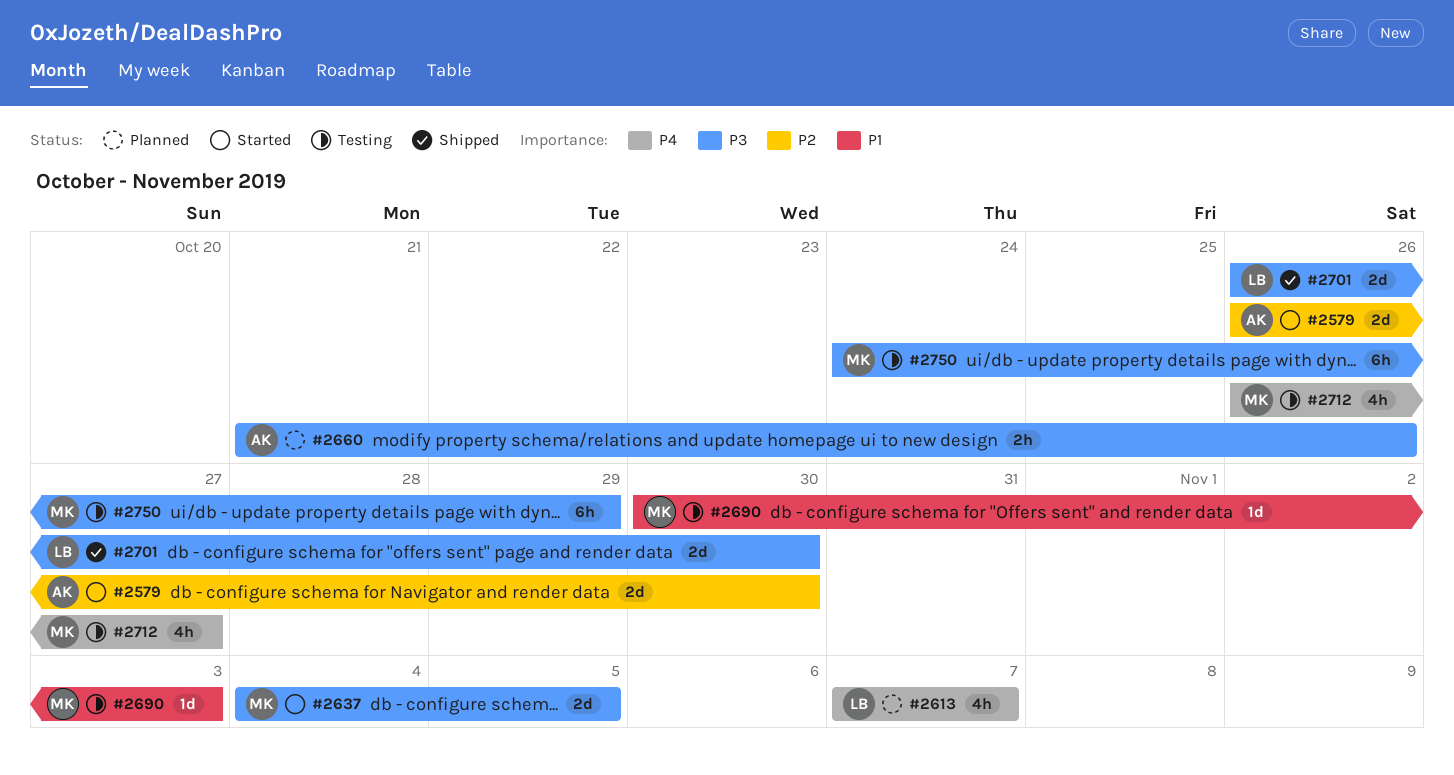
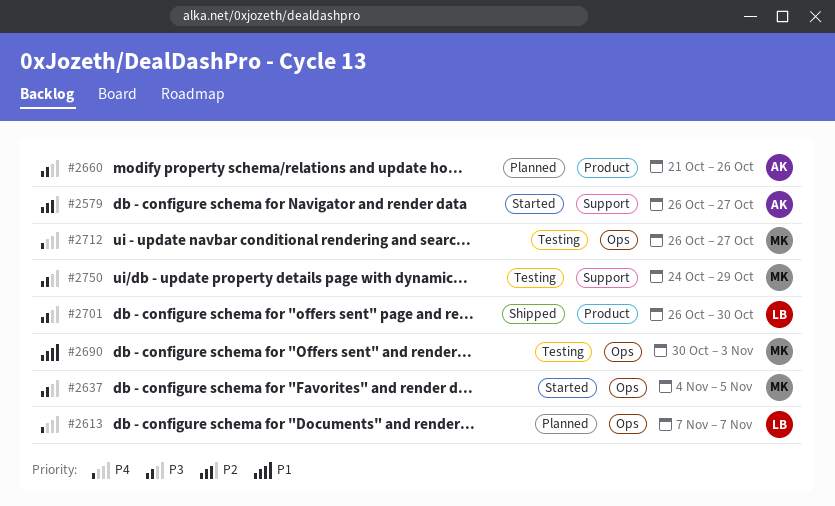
#2579, due: Oct 30 -> Oct 27

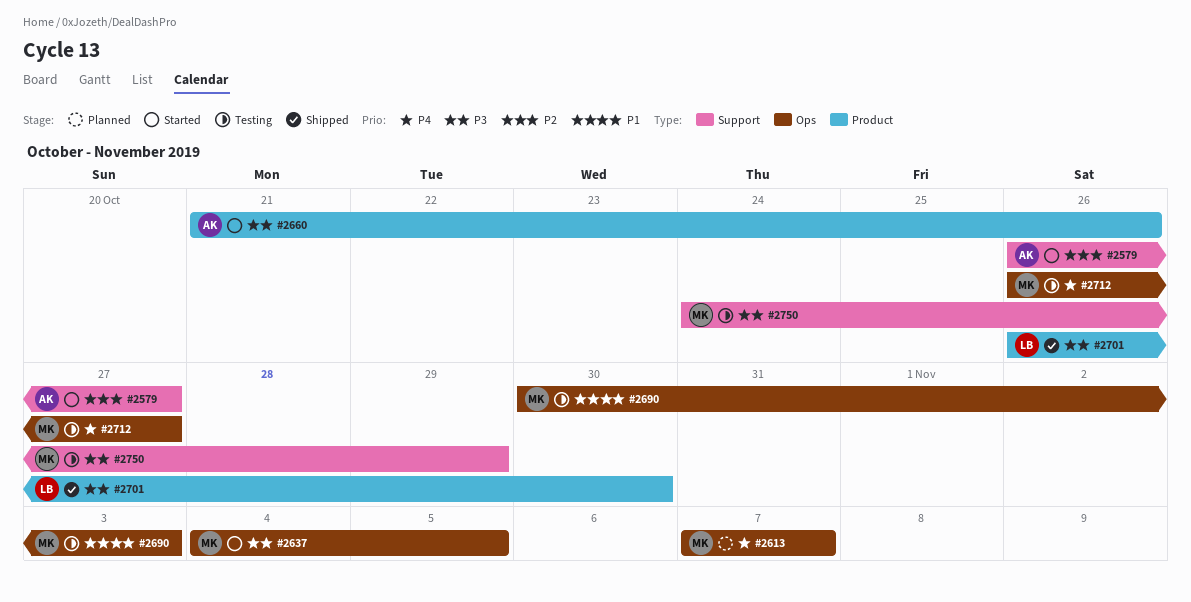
#2613, owner: LB -> MK
#2660, status: Planned -> Started

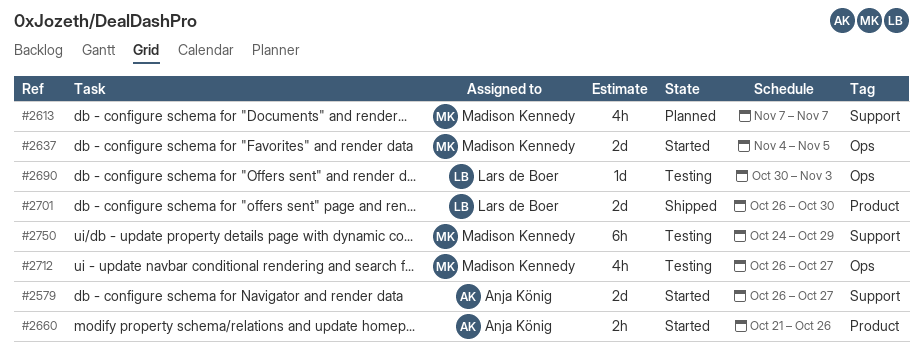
#2613, label: Ops -> Support
#2690, owner: Madison Kennedy -> Lars de Boer

